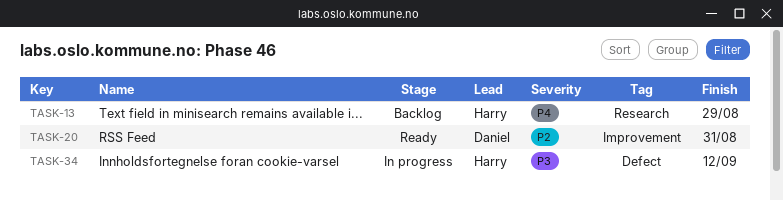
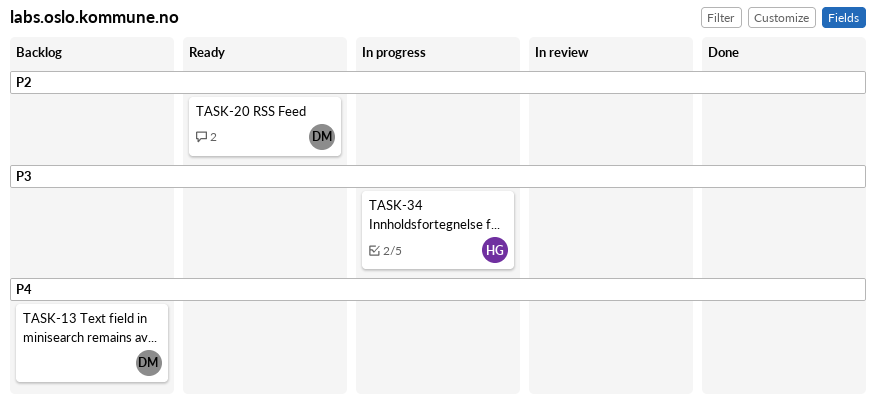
TASK-13, owner: Harry -> Daniel

